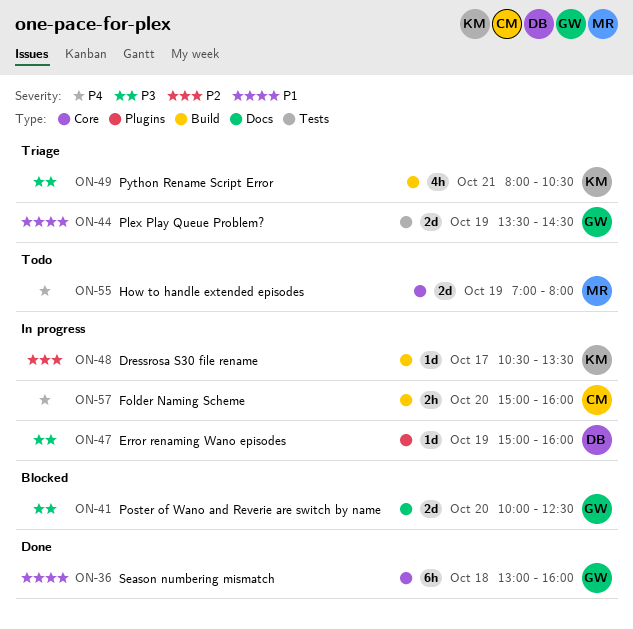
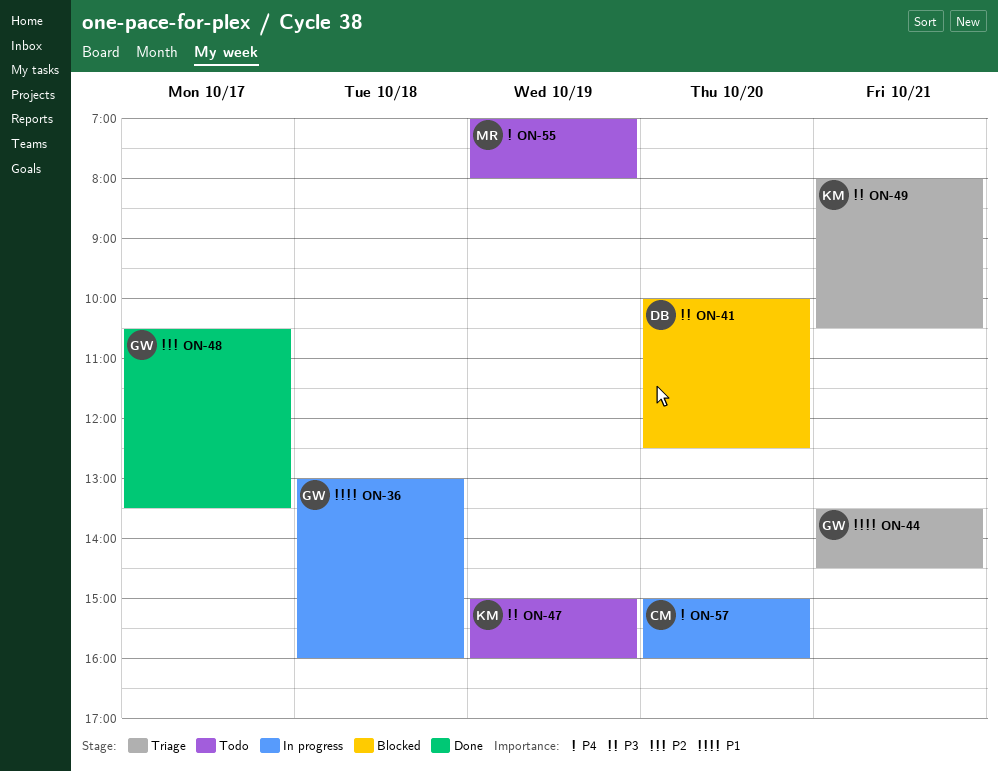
ON-36, status: Done -> In progress
ON-41, owner: GW -> DB
ON-44, day: Oct 19 -> Oct 21
ON-47, status: In progress -> Todo
ON-47, owner: DB -> KM
ON-48, status: In progress -> Done
ON-48, owner: KM -> GW

